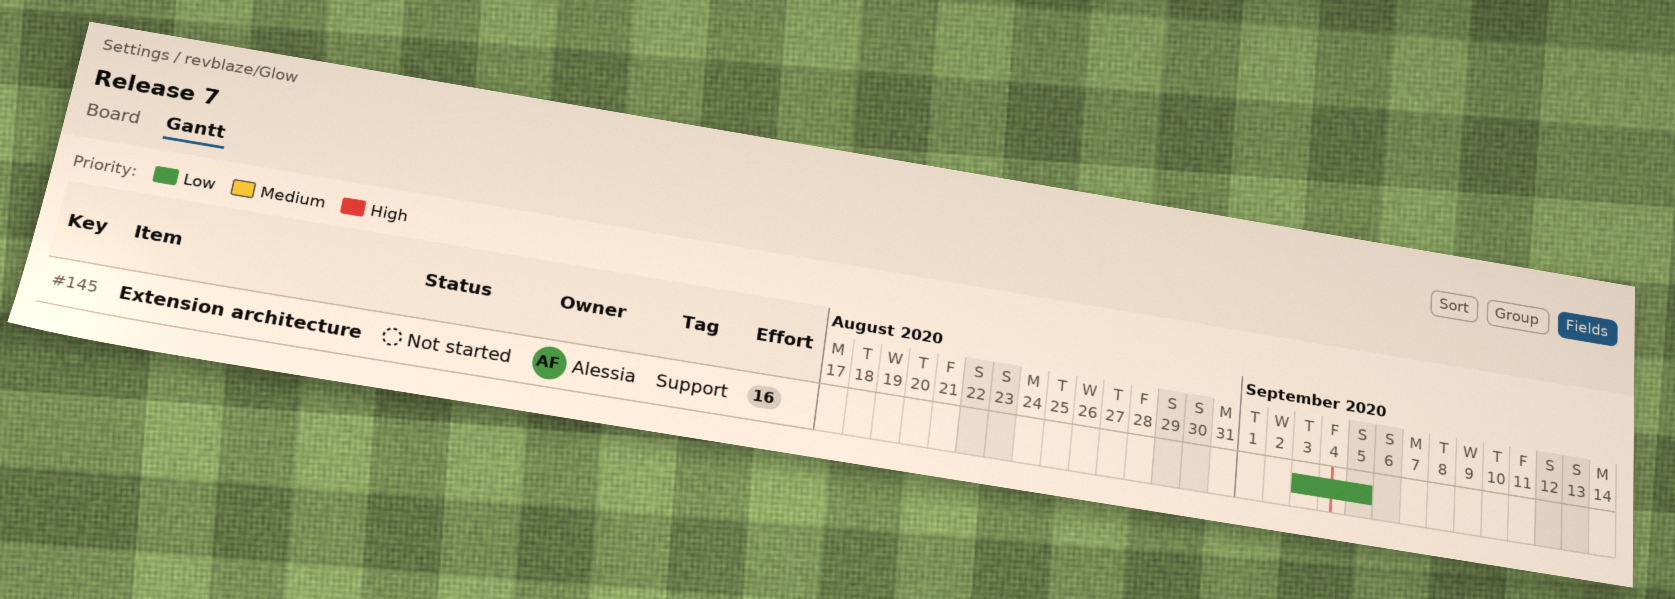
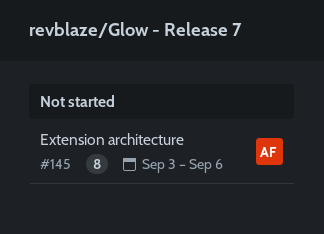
#145, estimate: 16 -> 8
#145, due: Sep 5 -> Sep 6

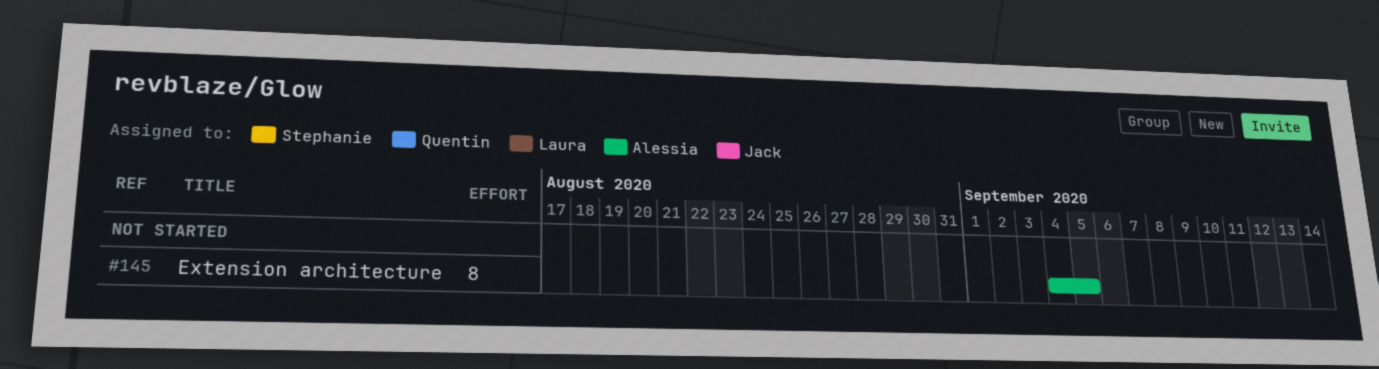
#145, start: Sep 3 -> Sep 4
#145, due: Sep 6 -> Sep 5

